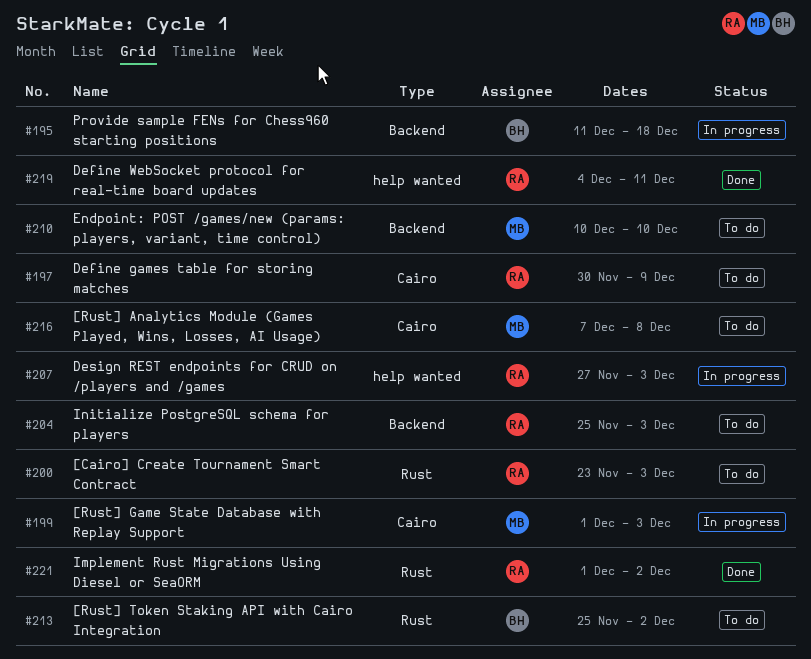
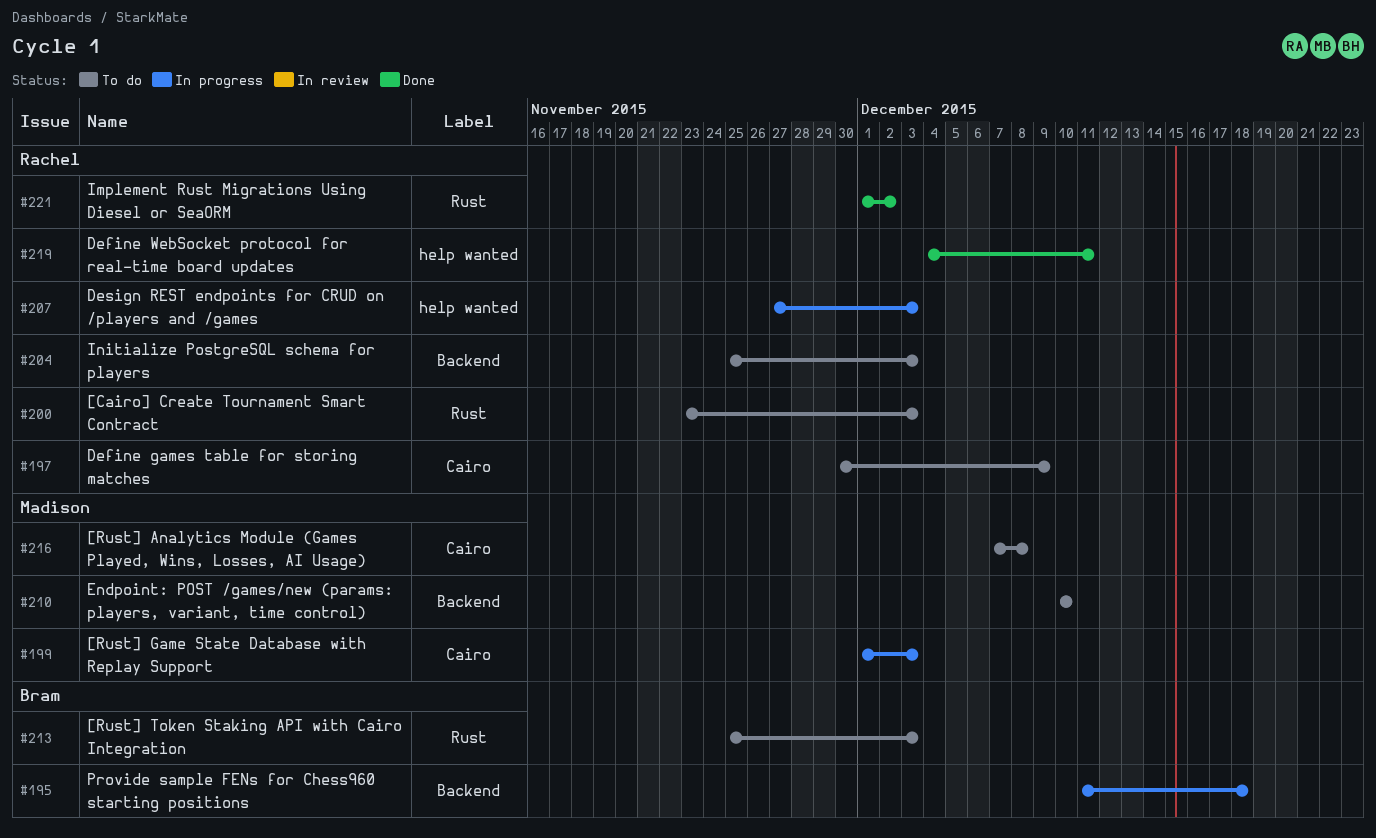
#213, due: Dec 2 -> Dec 3

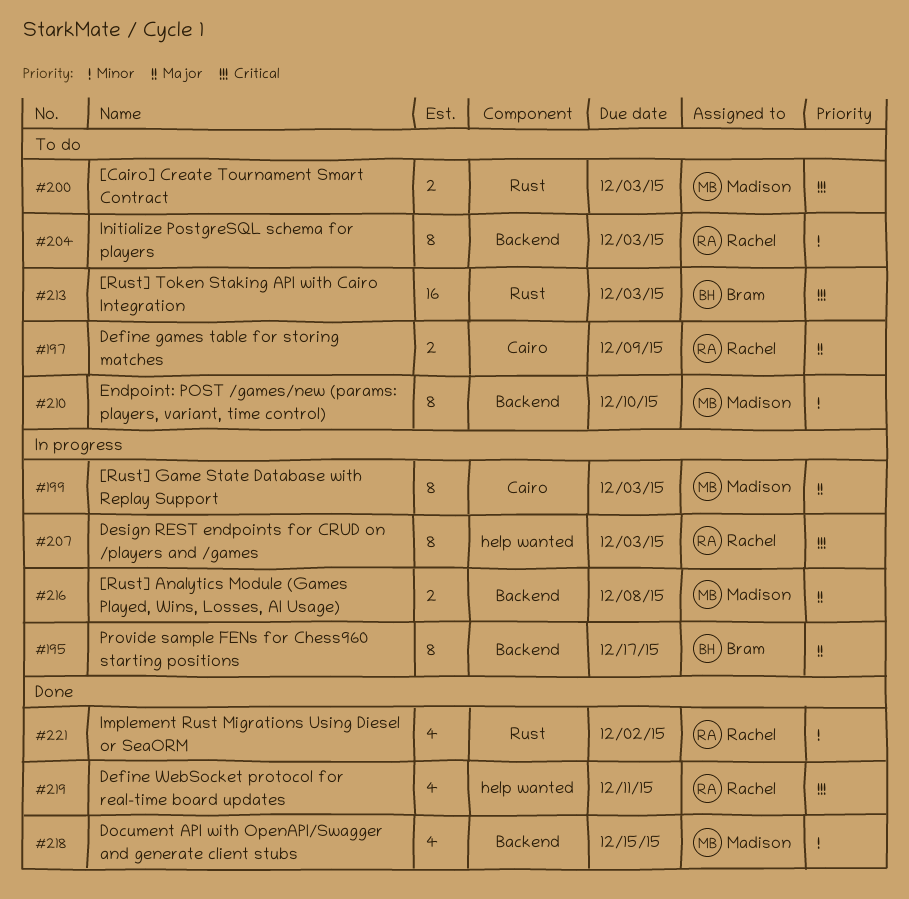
#195, due: Dec 18 -> Dec 17
#200, owner: Rachel -> Madison
#216, status: To do -> In progress
#216, label: Cairo -> Backend
#218: none -> present

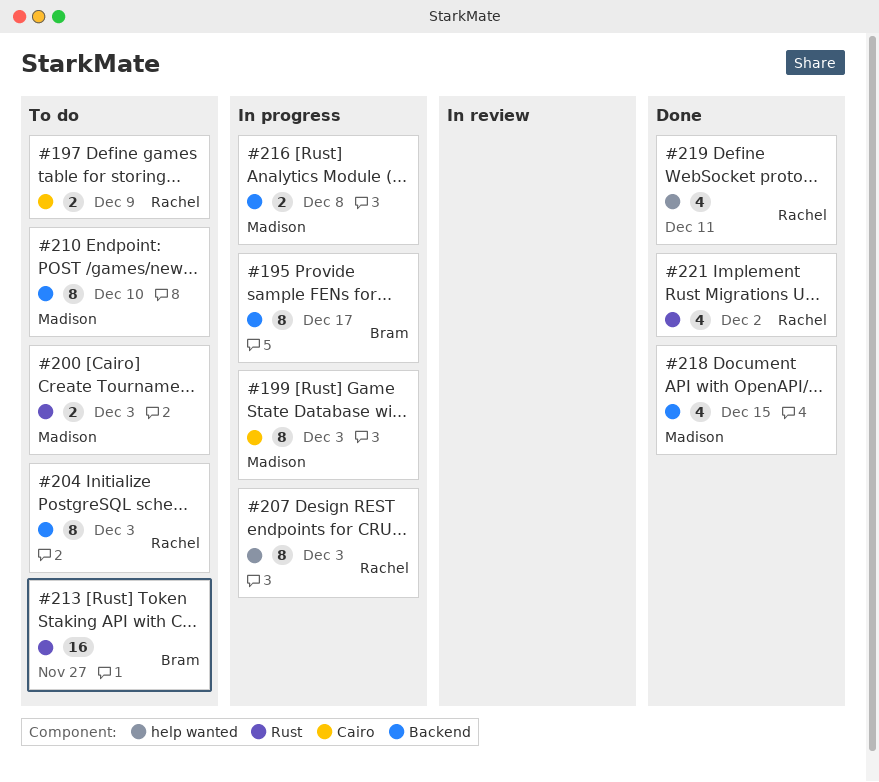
#213, due: Dec 3 -> Nov 27

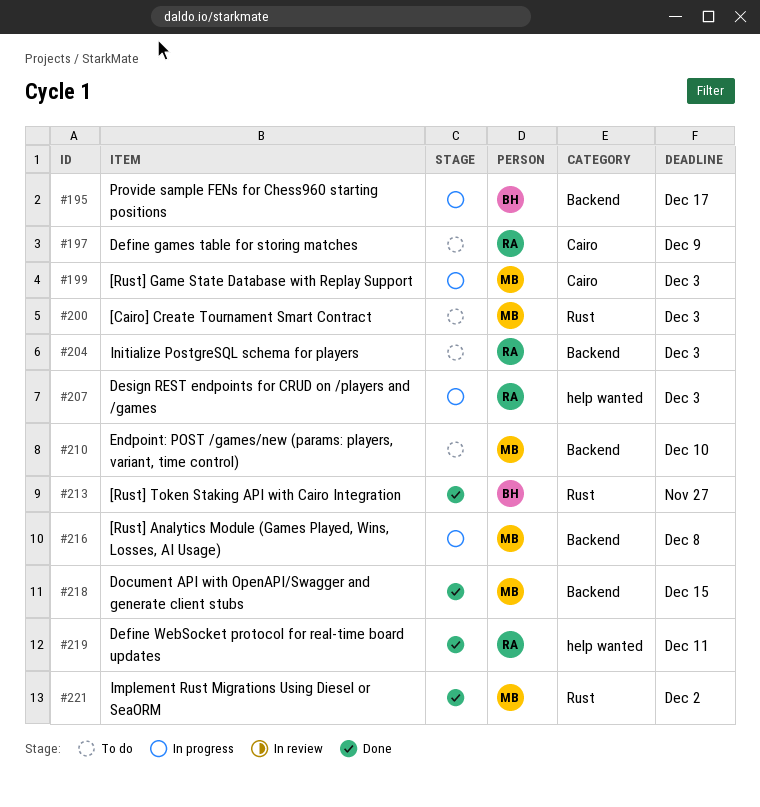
#213, status: To do -> Done
#221, owner: Rachel -> Madison

